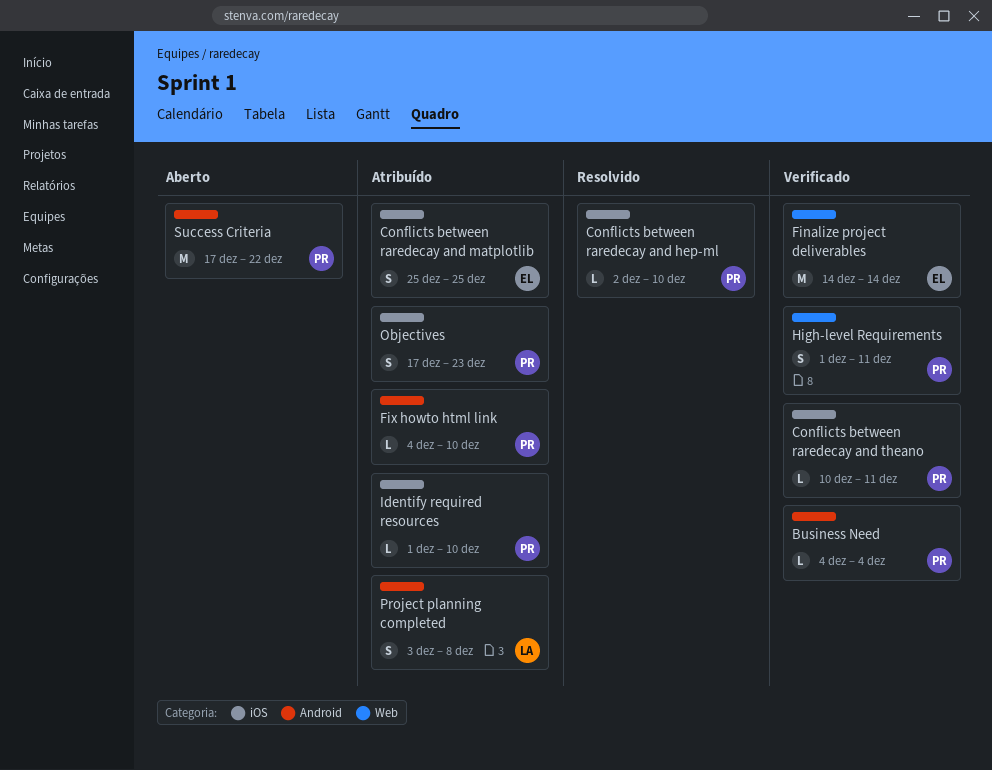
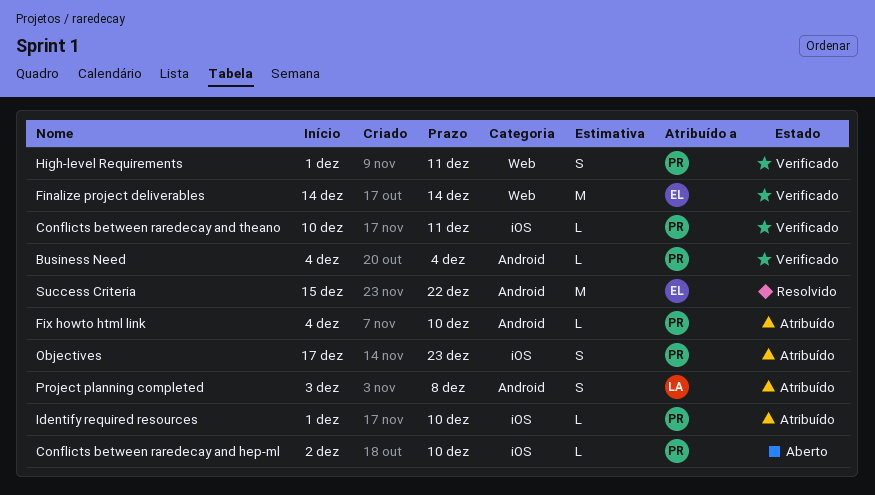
Conflicts between raredecay and hep-ml, status: Resolvido -> Aberto
Conflicts between raredecay and matplotlib: present -> none
Success Criteria, status: Aberto -> Resolvido
Success Criteria, owner: PR -> EL
Success Criteria, start: Dec 17 -> Dec 15

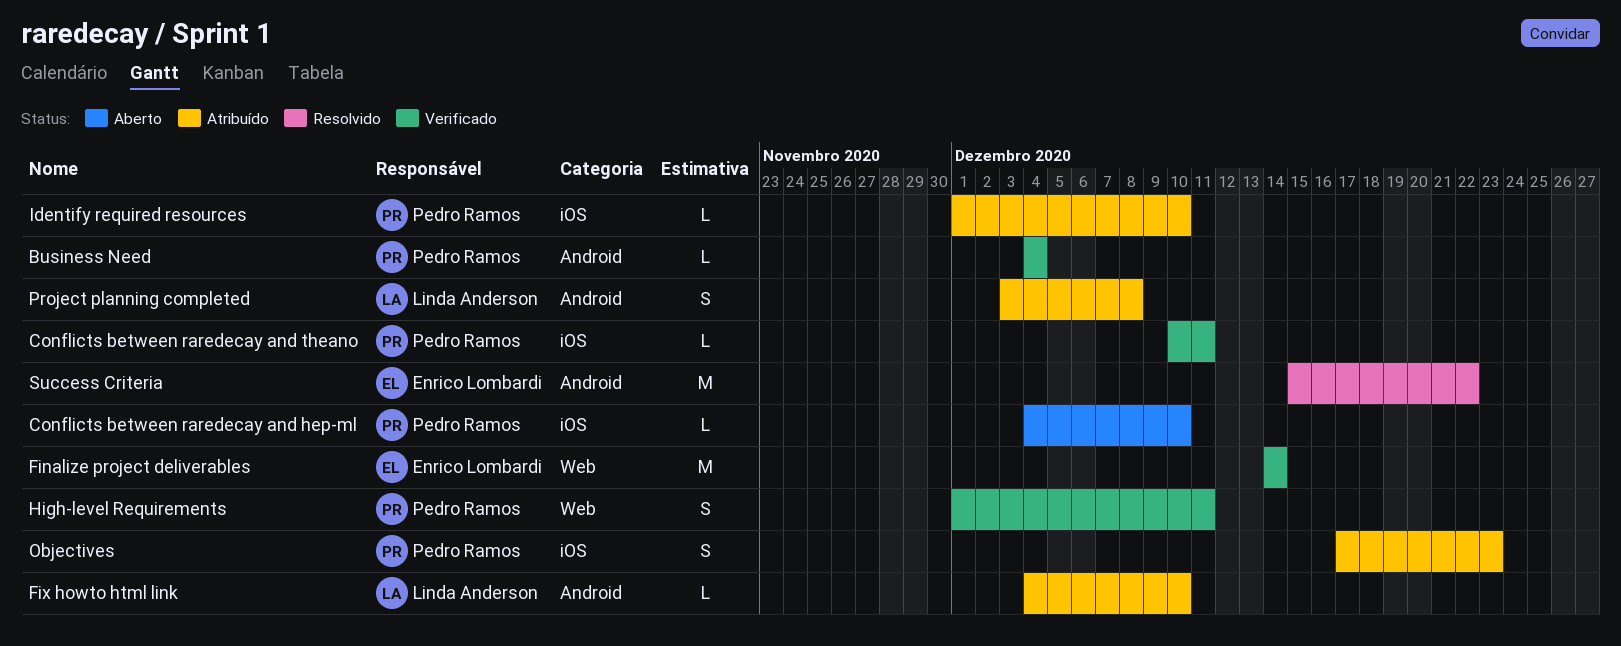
Conflicts between raredecay and hep-ml, start: Dec 2 -> Dec 4
Fix howto html link, owner: Pedro Ramos -> Linda Anderson

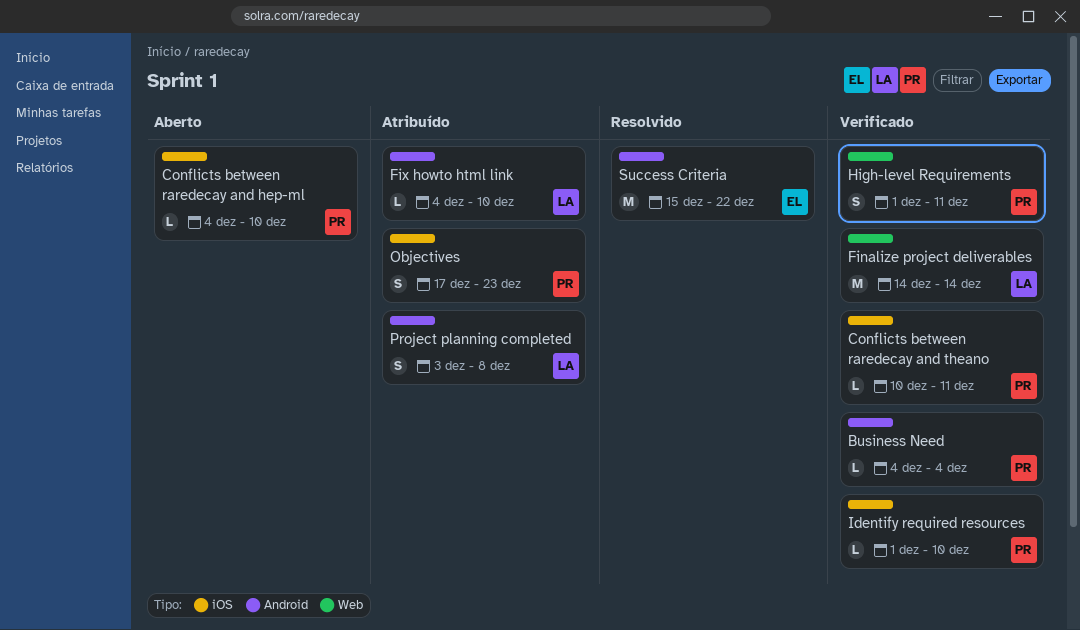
Finalize project deliverables, owner: Enrico Lombardi -> Linda Anderson
Identify required resources, status: Atribuído -> Verificado

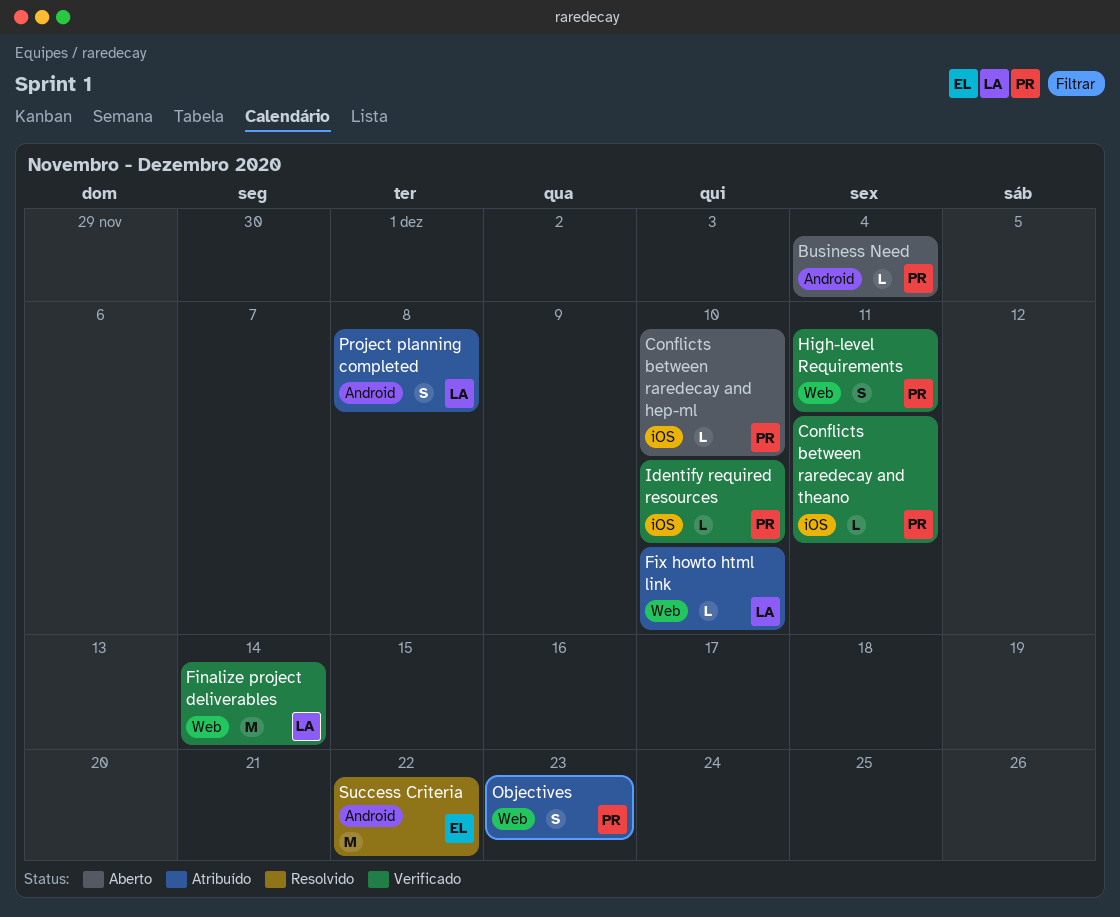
Business Need, status: Verificado -> Aberto
Fix howto html link, label: Android -> Web
Objectives, label: iOS -> Web

